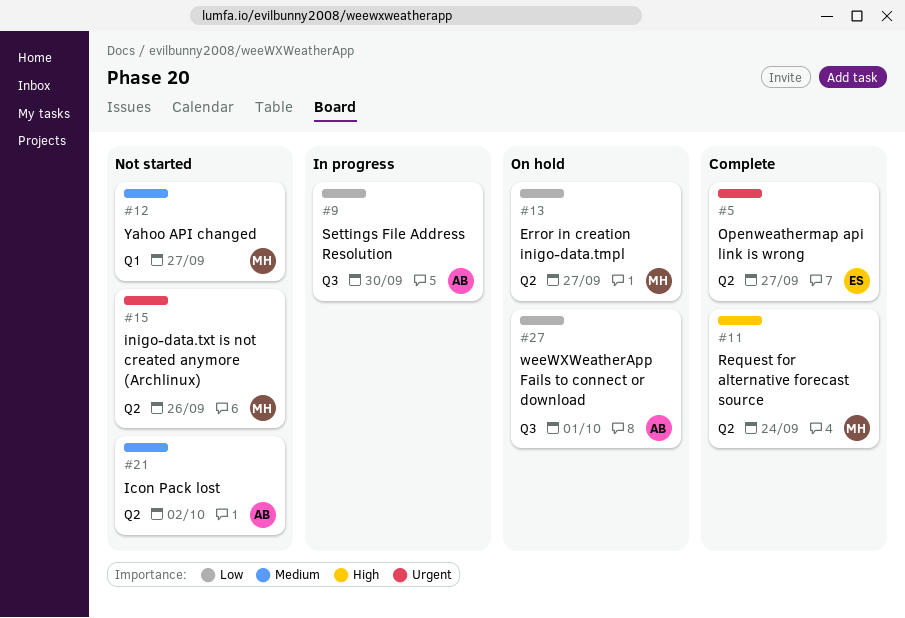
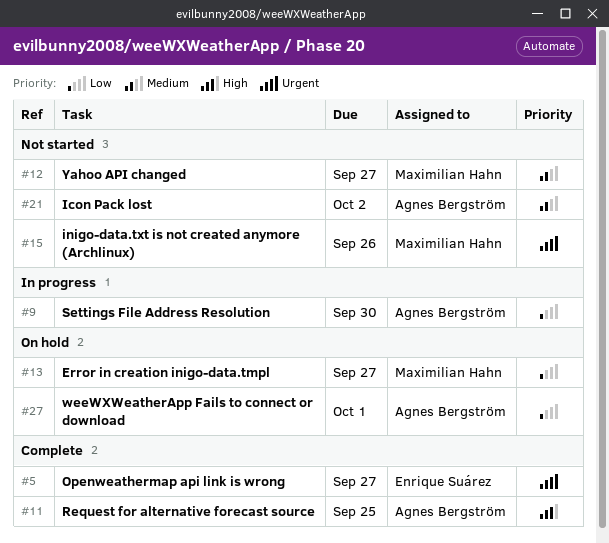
#11, owner: Maximilian Hahn -> Agnes Bergström
#11, due: Sep 24 -> Sep 25

